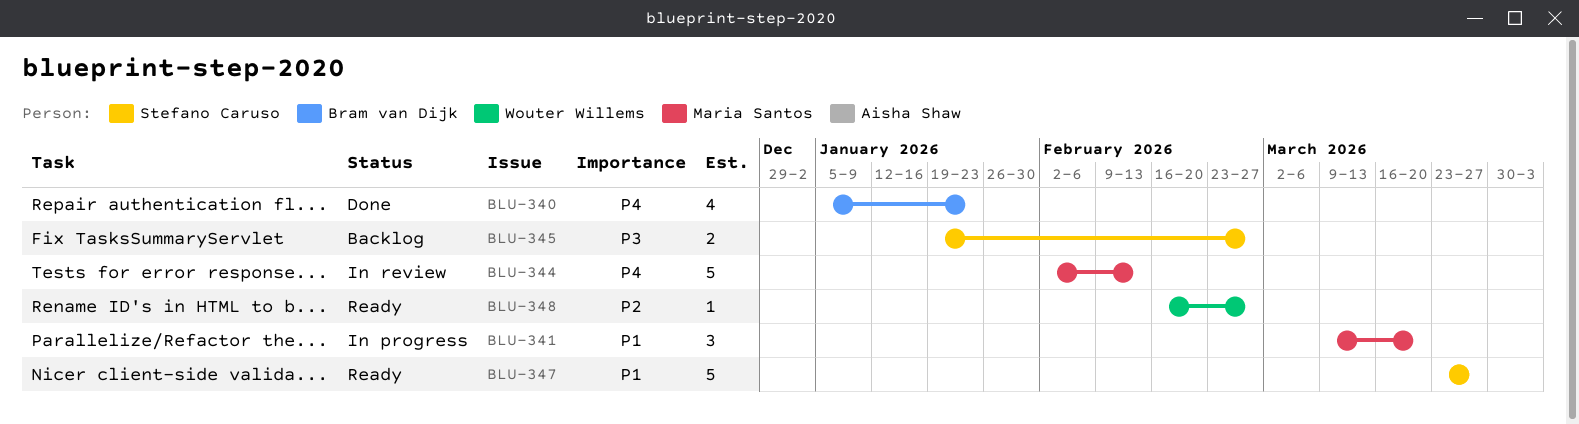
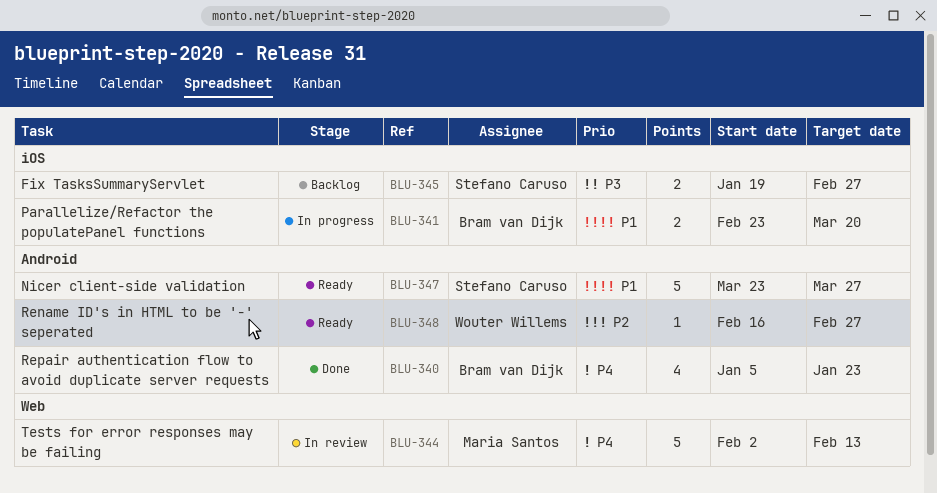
BLU-341, owner: Maria Santos -> Bram van Dijk
BLU-341, estimate: 3 -> 2
BLU-341, start: Mar 9 -> Feb 23

